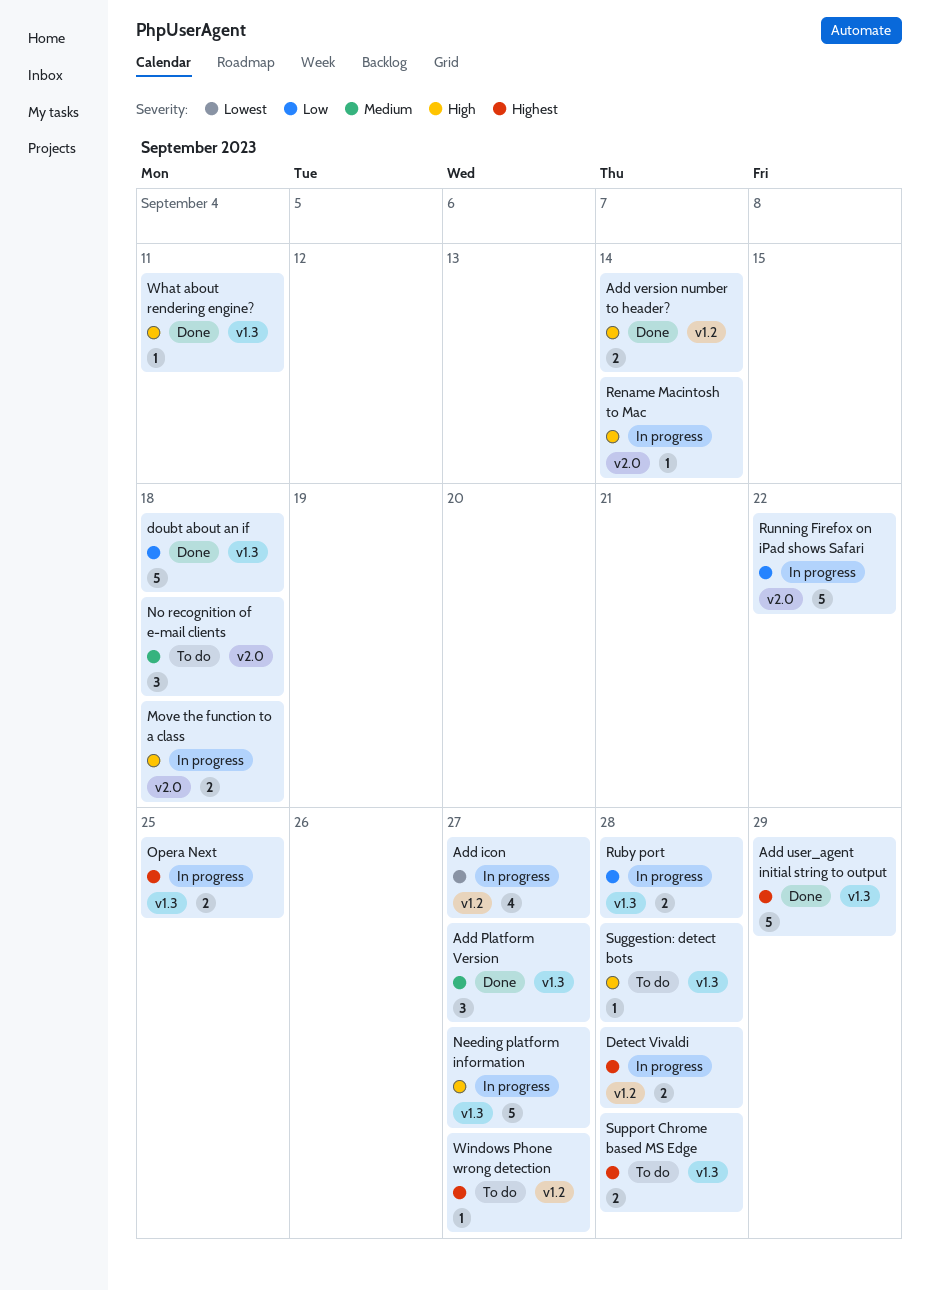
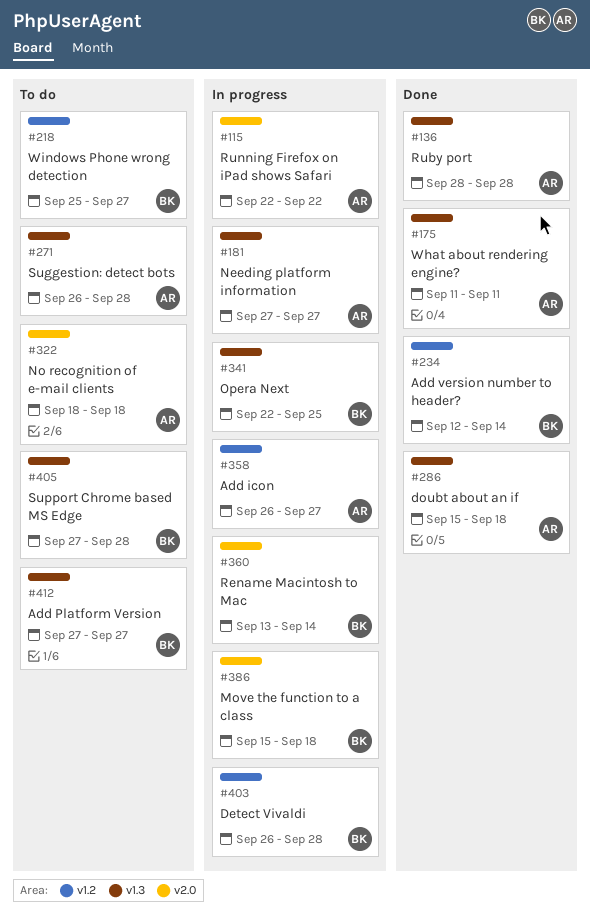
Add Platform Version, status: Done -> To do
Add user_agent initial string to output: present -> none
Ruby port, status: In progress -> Done

